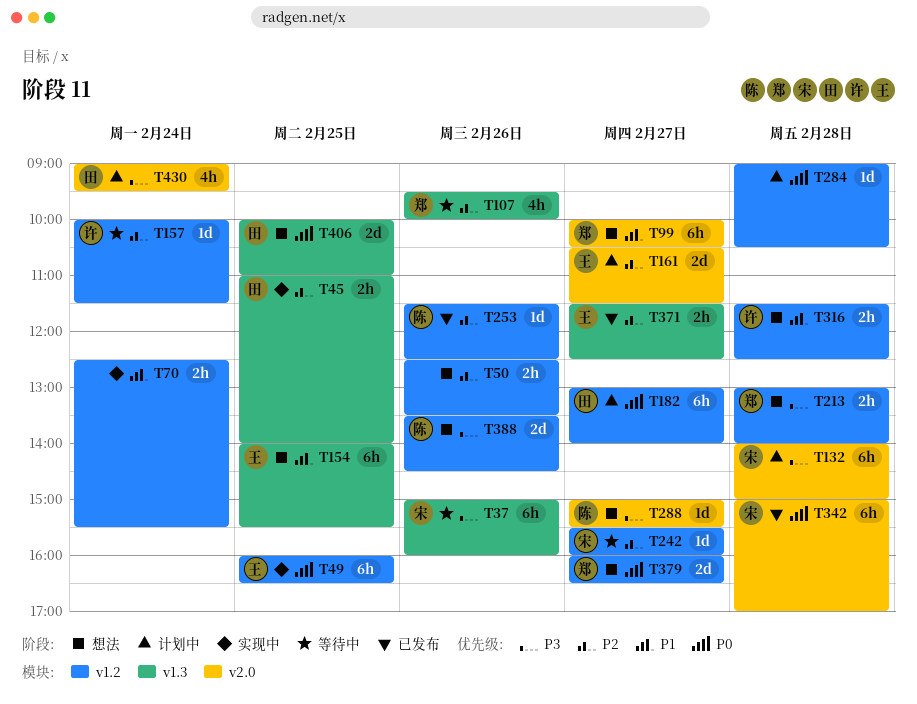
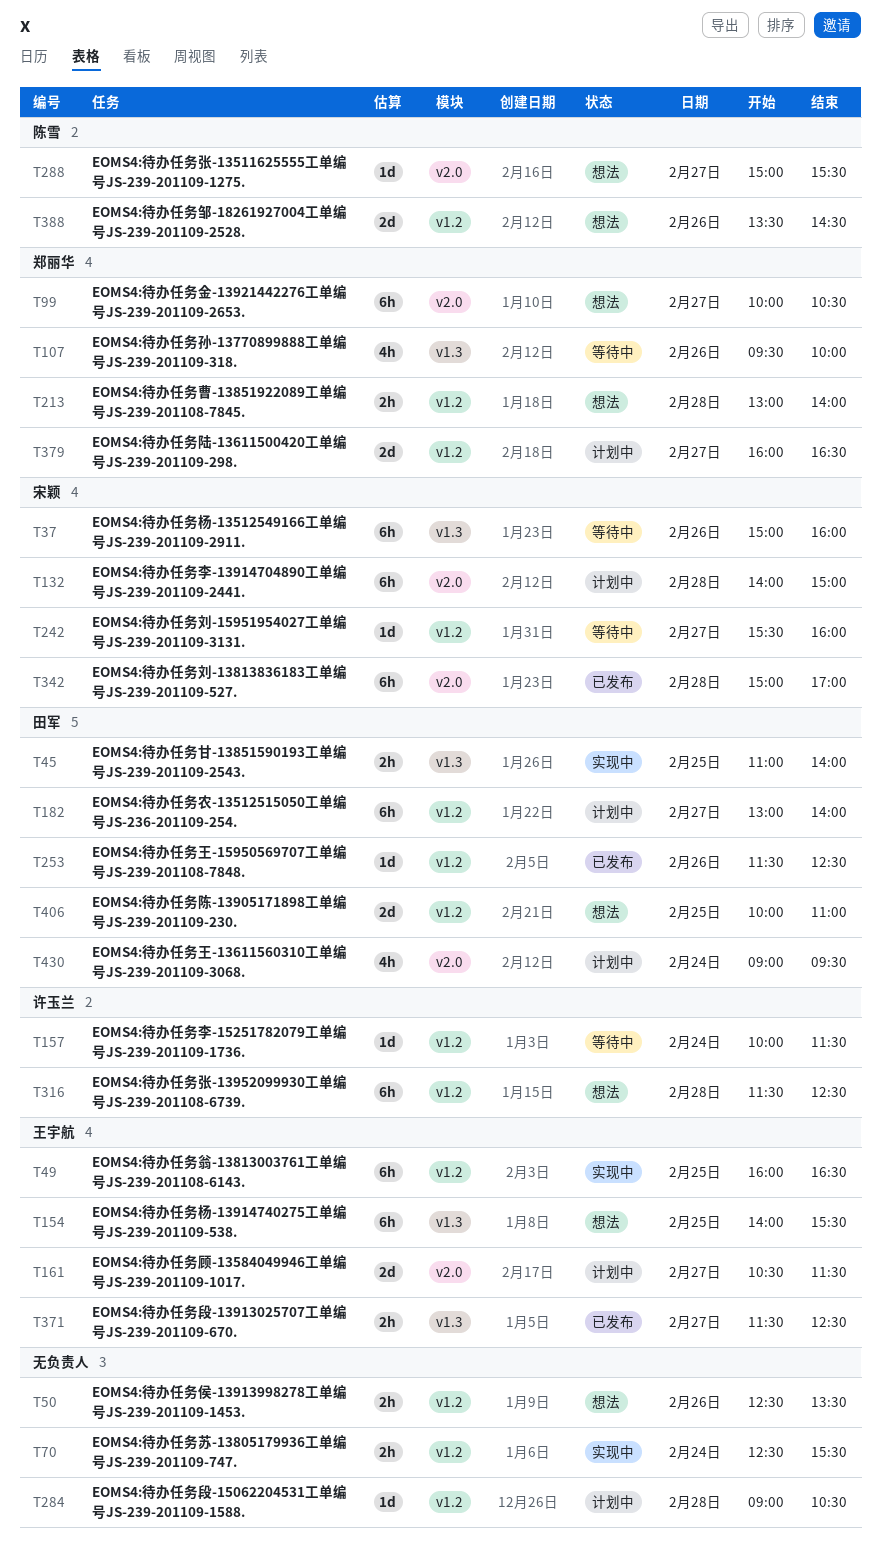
T253, owner: 陈雪 -> 田军
T316, estimate: 2h -> 6h
T379, status: 想法 -> 计划中
T406, label: v1.3 -> v1.2

